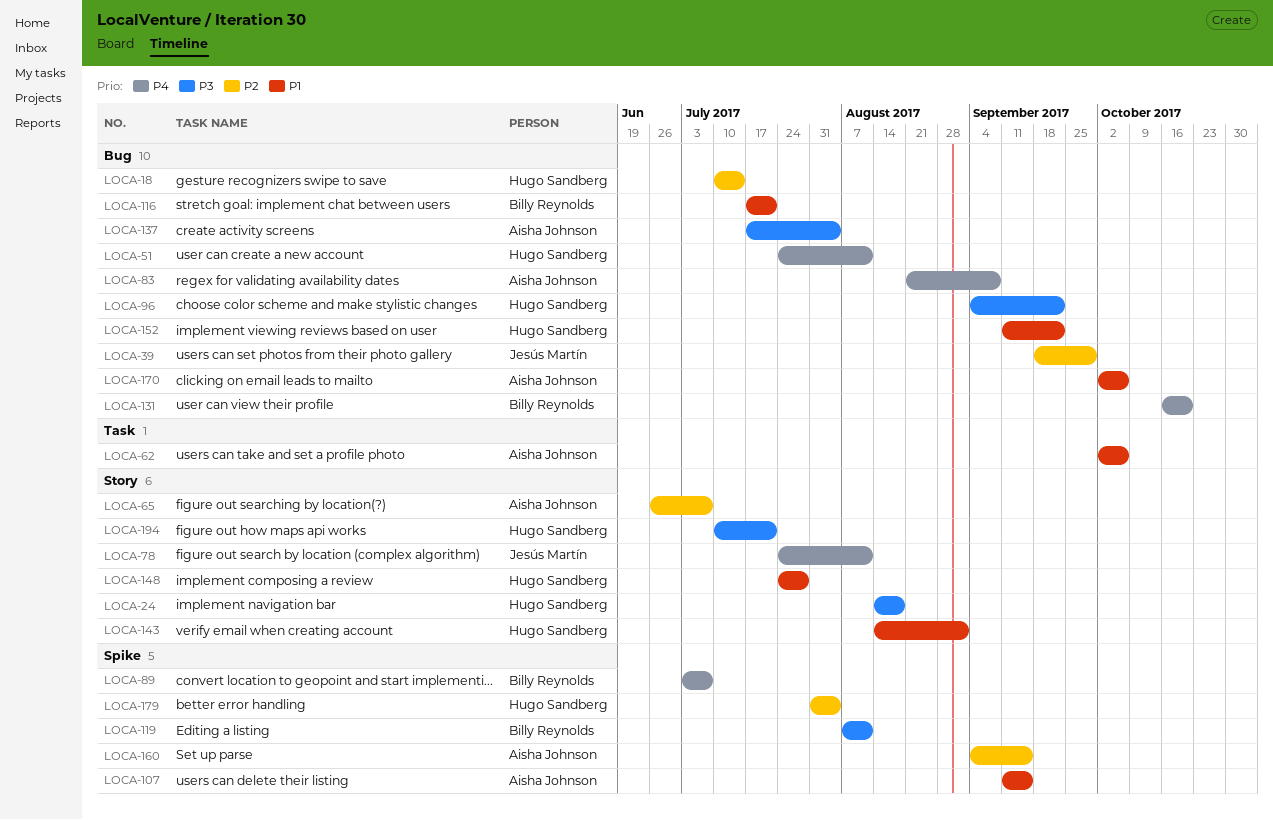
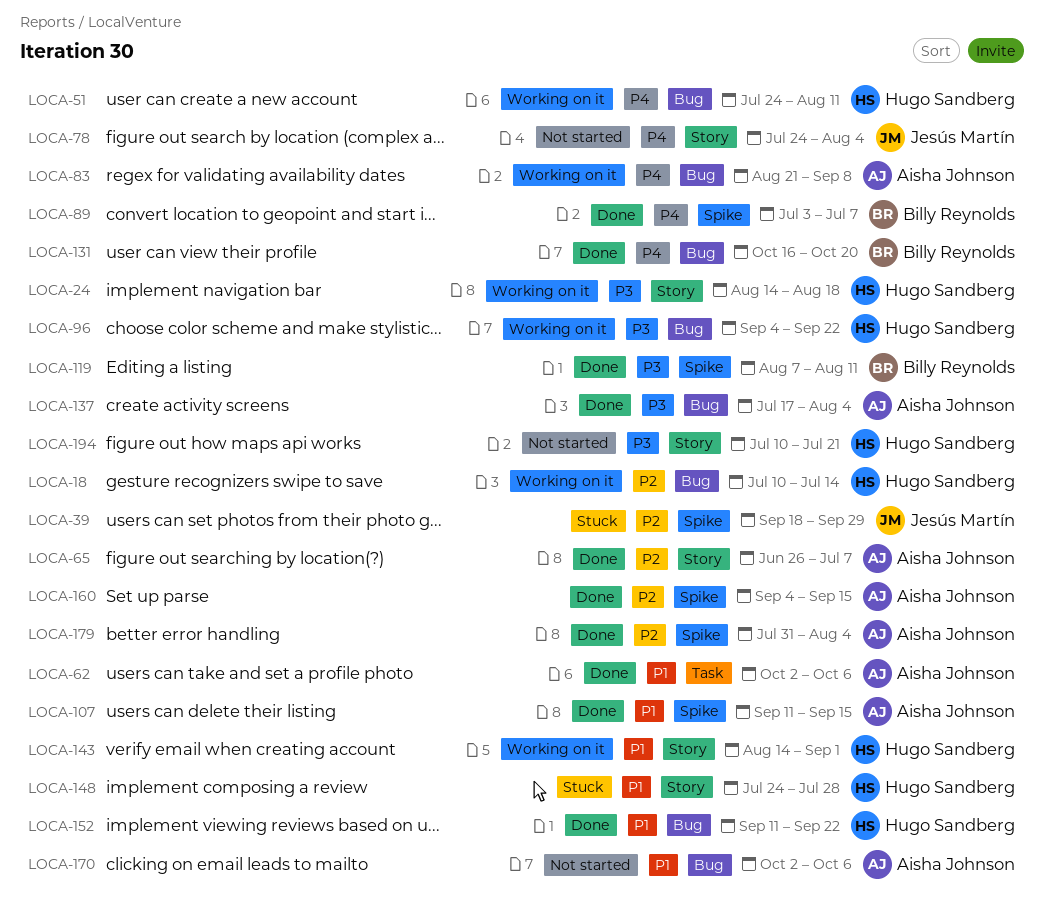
LOCA-39, label: Bug -> Spike
LOCA-78, due: Aug 11 -> Aug 4
LOCA-116: present -> none
LOCA-179, owner: Hugo Sandberg -> Aisha Johnson

